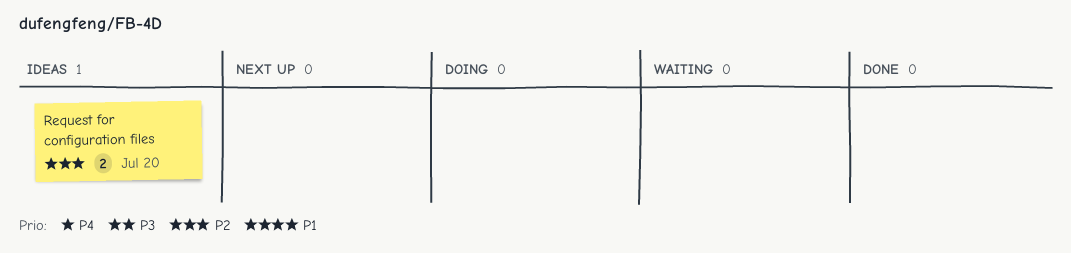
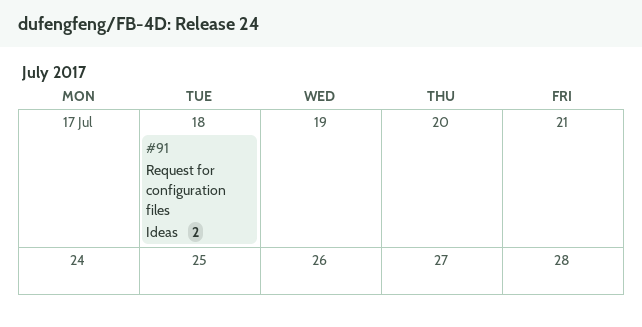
Request for configuration files, due: Jul 20 -> Jul 18

